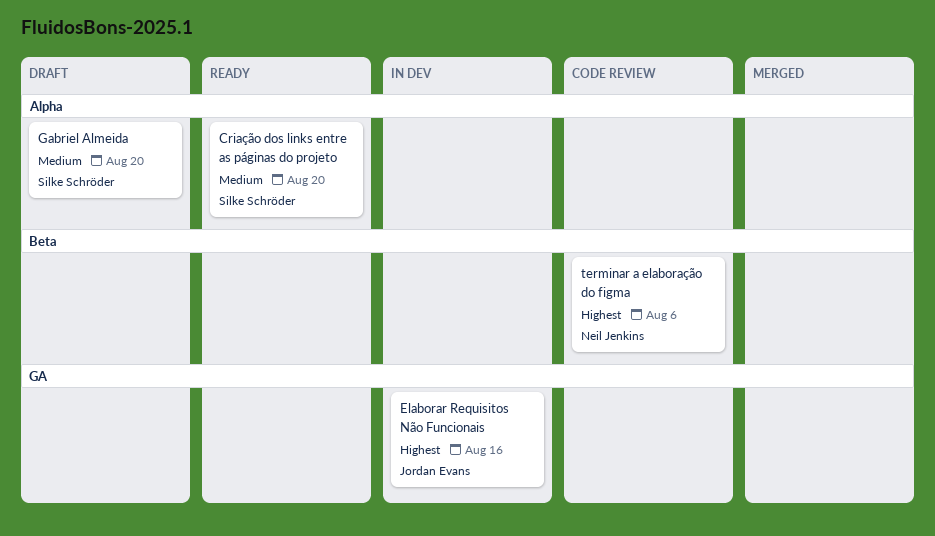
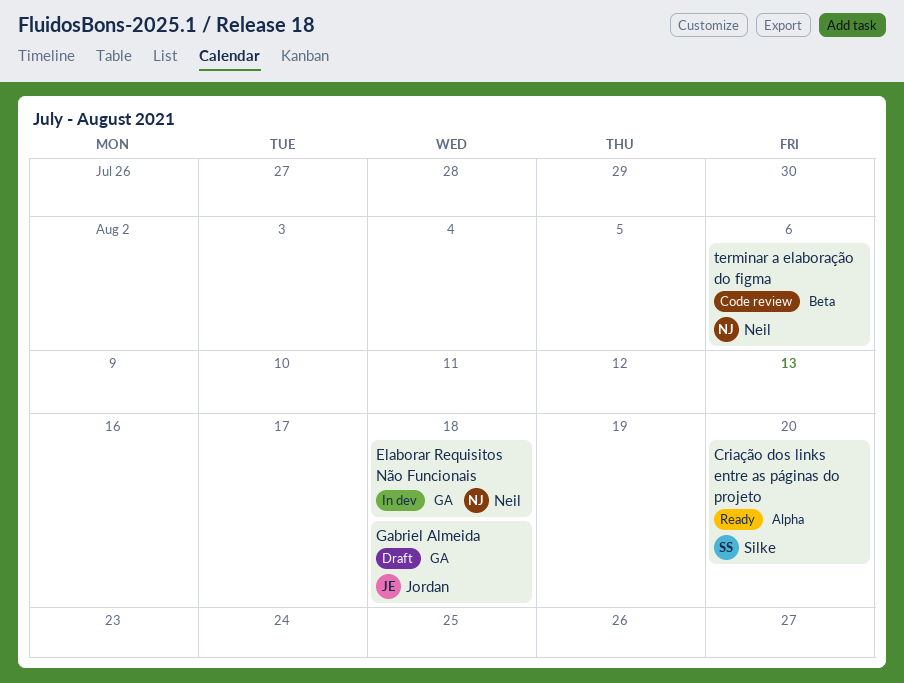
Elaborar Requisitos Não Funcionais, owner: Jordan Evans -> Neil Jenkins
Elaborar Requisitos Não Funcionais, due: Aug 16 -> Aug 18
Gabriel Almeida, owner: Silke Schröder -> Jordan Evans
Gabriel Almeida, label: Alpha -> GA
Gabriel Almeida, due: Aug 20 -> Aug 18

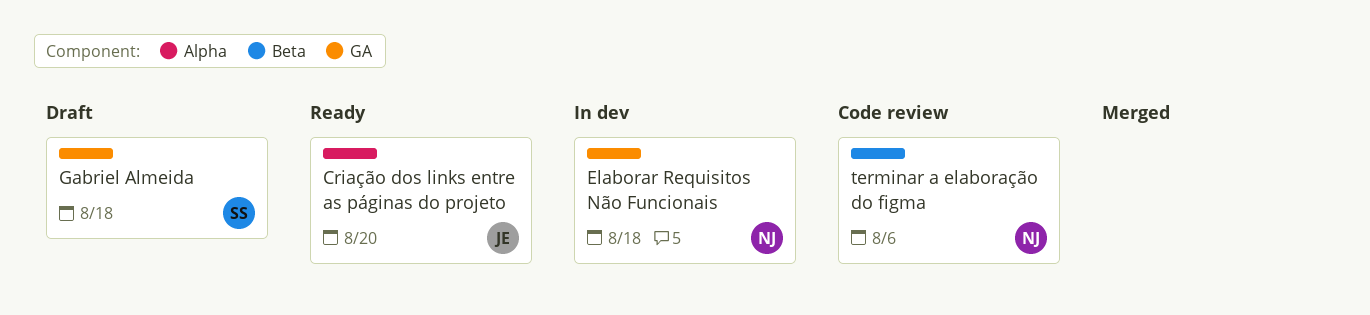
Criação dos links entre as páginas do projeto, owner: Silke -> Jordan
Gabriel Almeida, owner: Jordan -> Silke

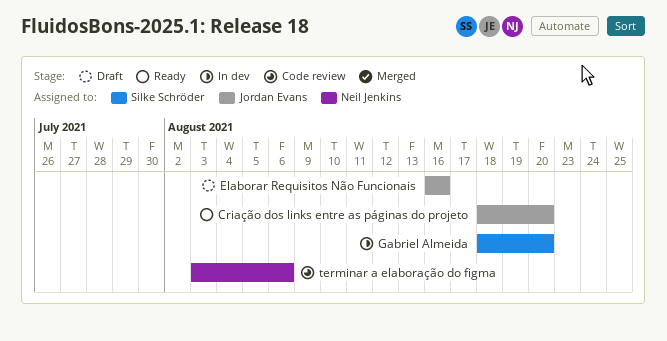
Elaborar Requisitos Não Funcionais, status: In dev -> Draft
Elaborar Requisitos Não Funcionais, owner: Neil Jenkins -> Jordan Evans
Elaborar Requisitos Não Funcionais, due: Aug 18 -> Aug 16
Gabriel Almeida, status: Draft -> In dev
Gabriel Almeida, due: Aug 18 -> Aug 20

